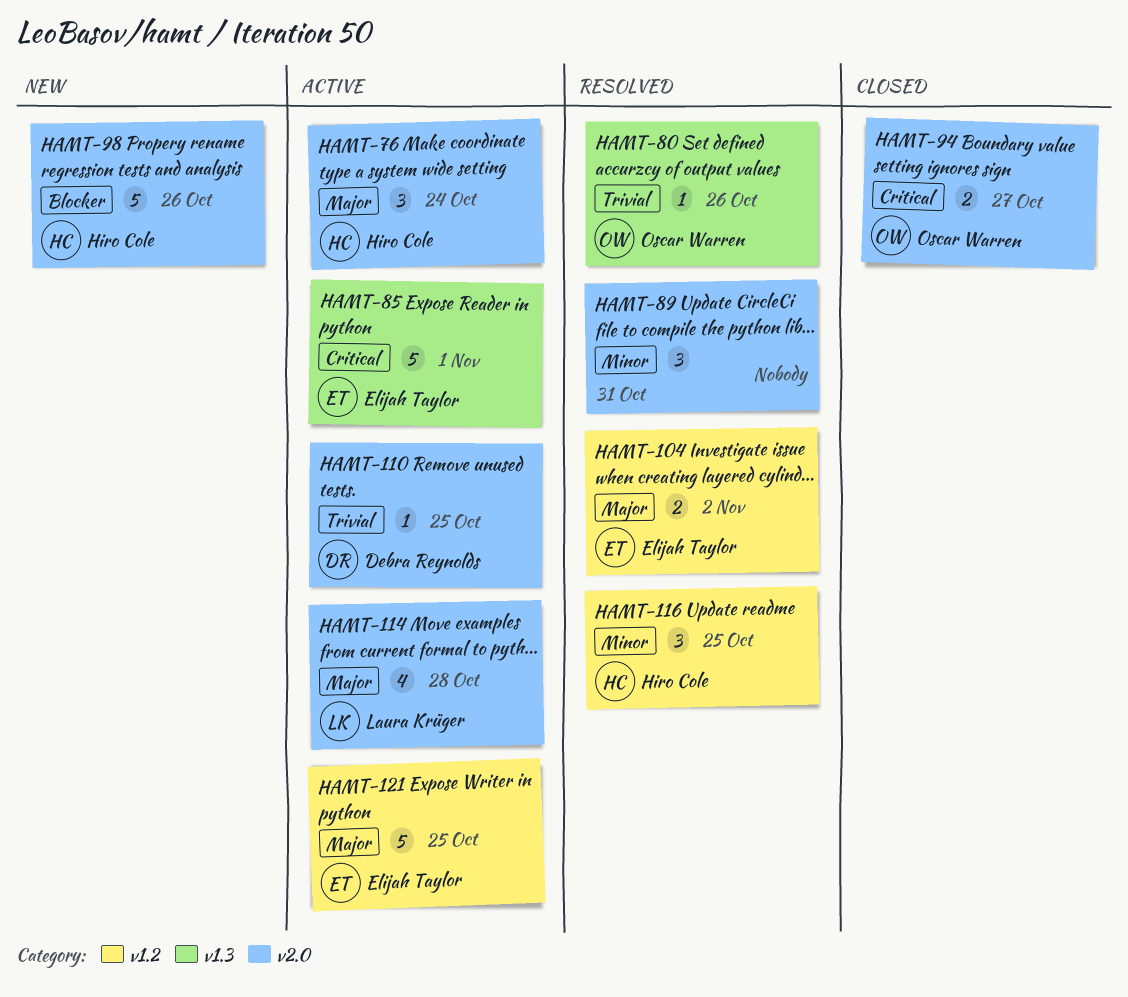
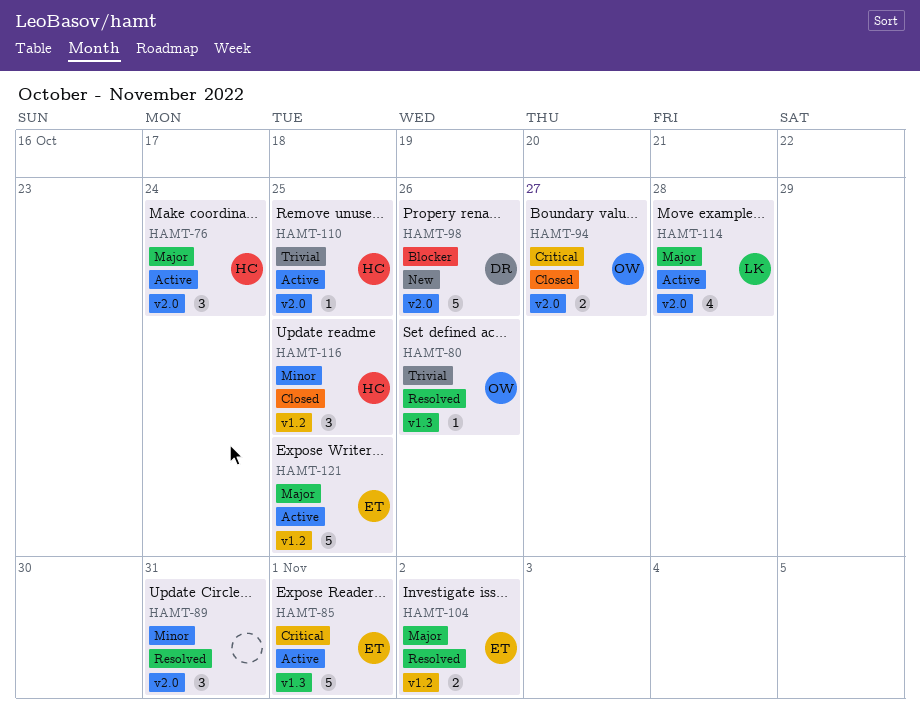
HAMT-98, owner: Hiro Cole -> Debra Reynolds
HAMT-110, owner: Debra Reynolds -> Hiro Cole
HAMT-116, status: Resolved -> Closed

